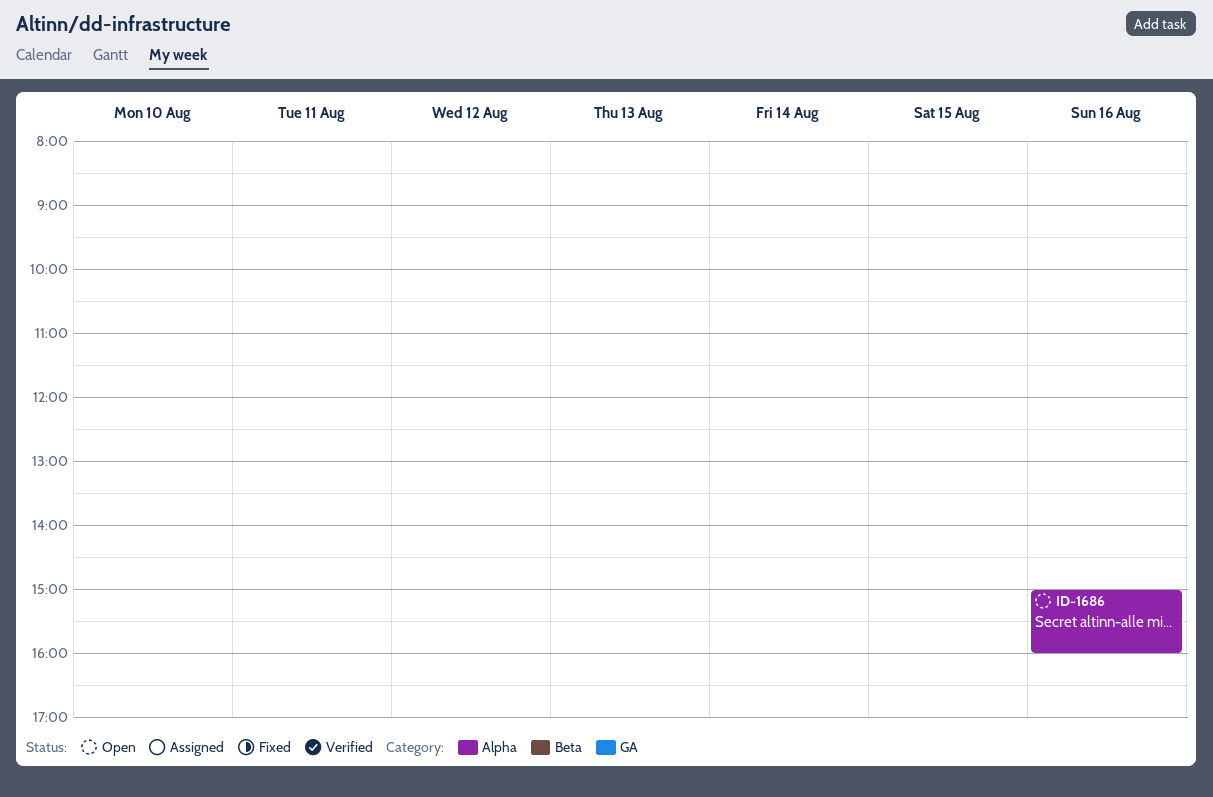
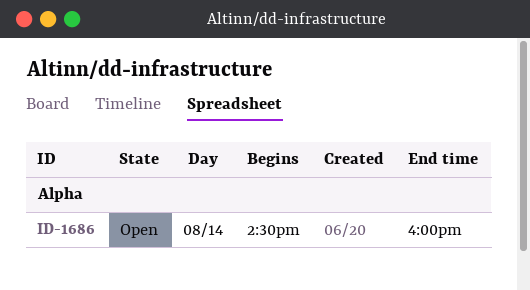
ID-1686, day: Aug 16 -> Aug 14
ID-1686, begins: 15:00 -> 14:30

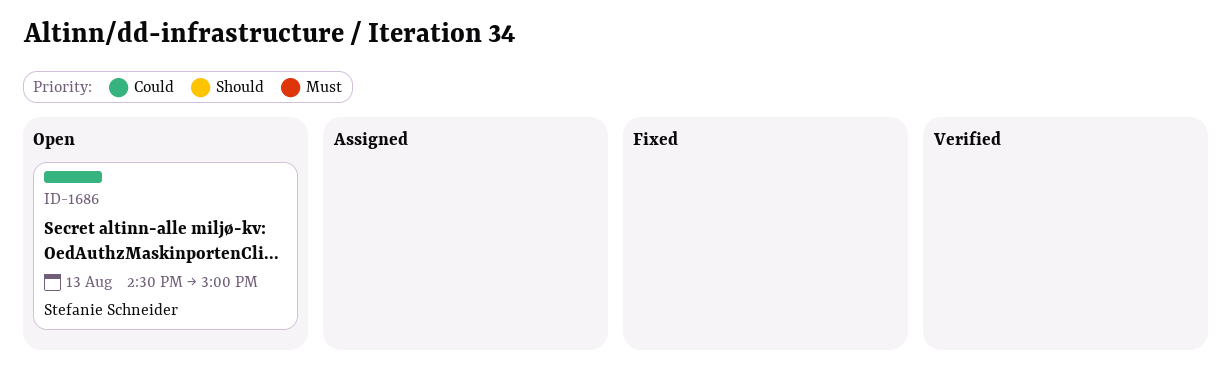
ID-1686, day: Aug 14 -> Aug 13
ID-1686, ends: 16:00 -> 15:00

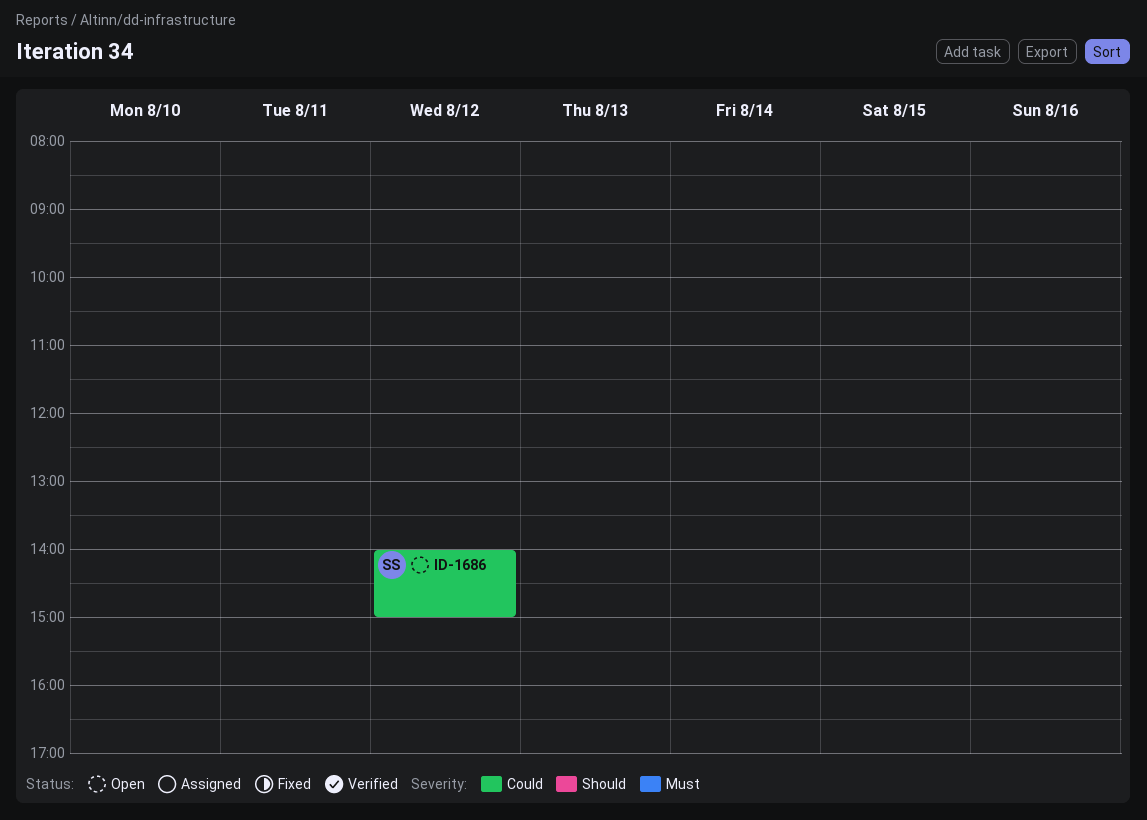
ID-1686, day: Aug 13 -> Aug 12
ID-1686, begins: 14:30 -> 14:00

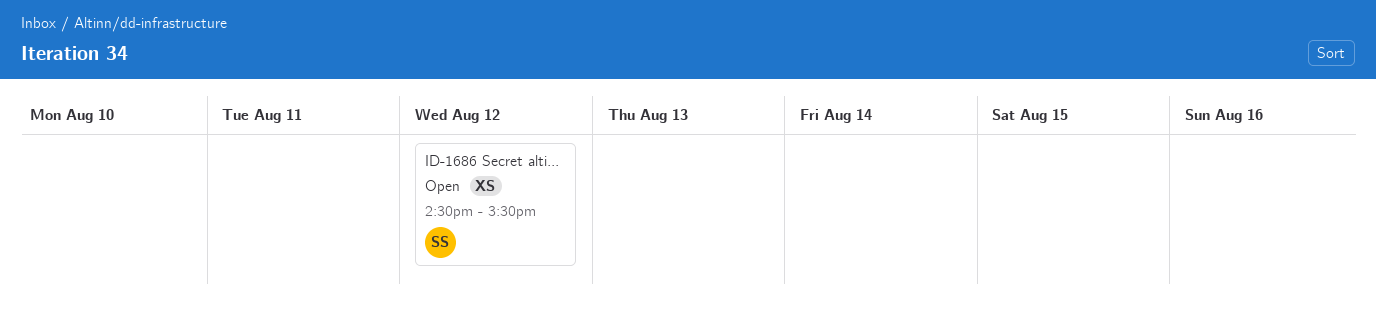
ID-1686, begins: 14:00 -> 14:30
ID-1686, ends: 15:00 -> 15:30

